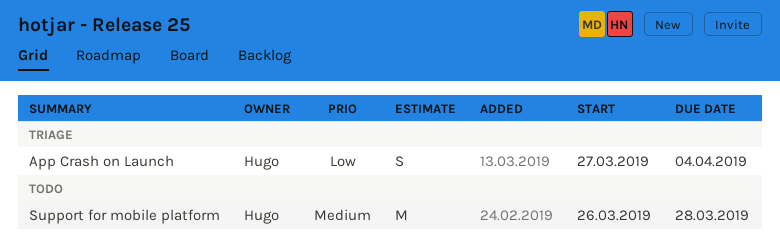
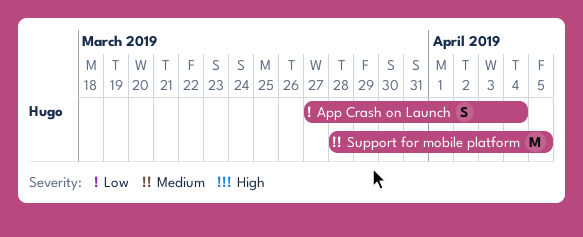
Support for mobile platform, start: Mar 26 -> Mar 28
Support for mobile platform, due: Mar 28 -> Apr 5

